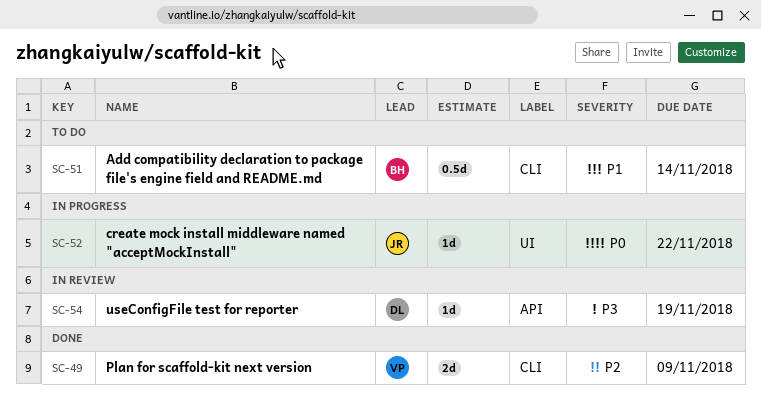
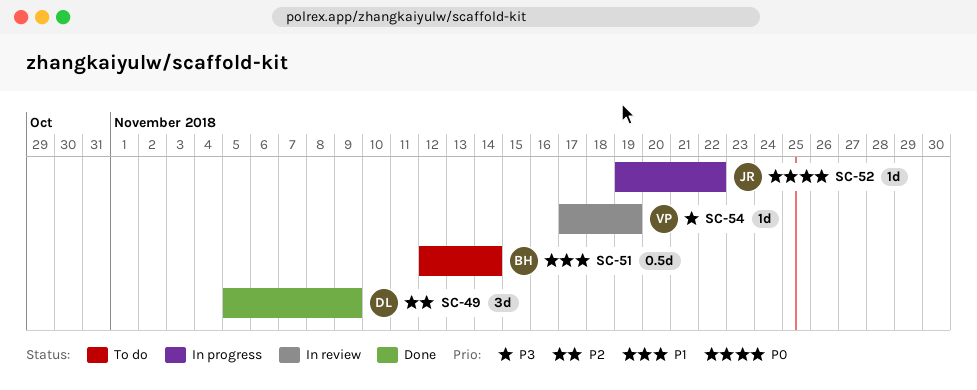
SC-49, owner: VP -> DL
SC-49, estimate: 2d -> 3d
SC-54, owner: DL -> VP

